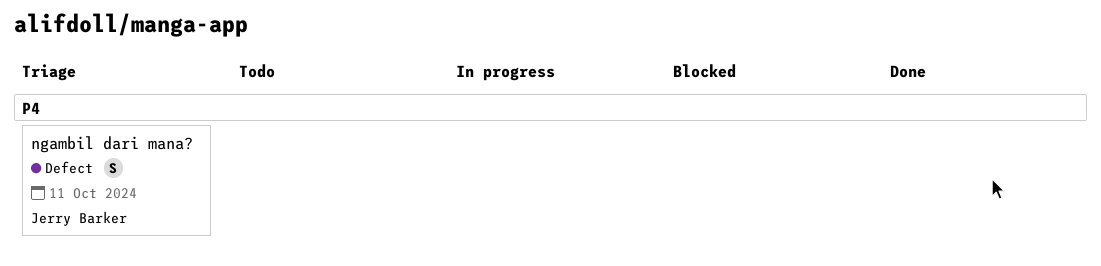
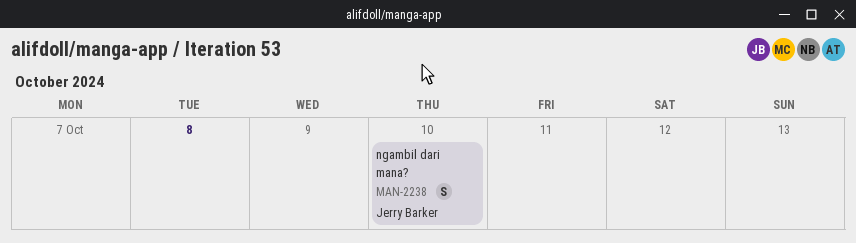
ngambil dari mana?, due: Oct 11 -> Oct 10

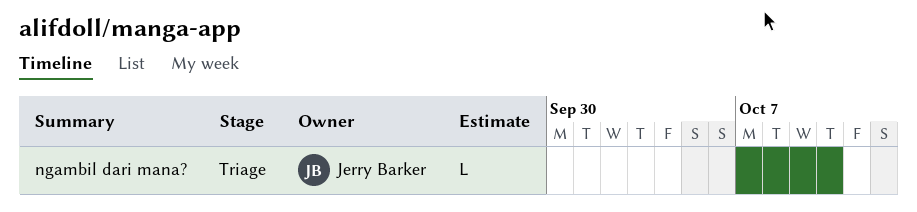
ngambil dari mana?, estimate: S -> L

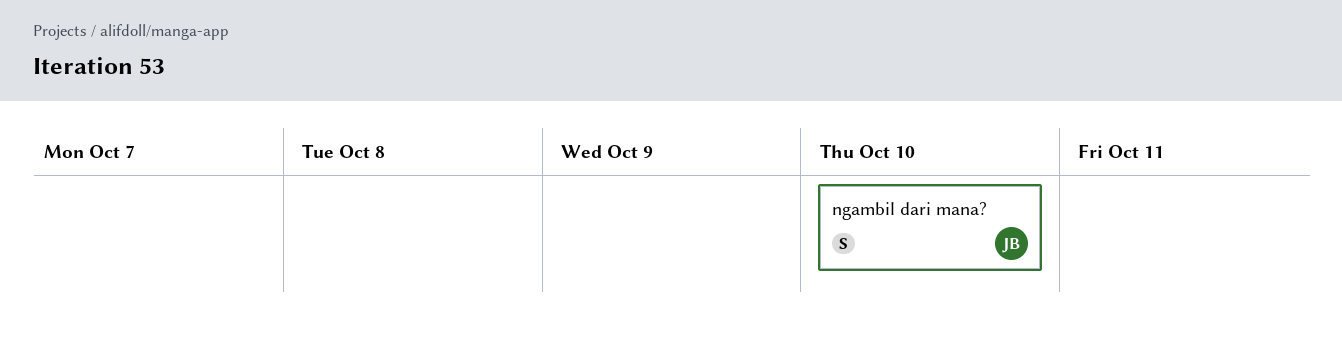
ngambil dari mana?, estimate: L -> S

